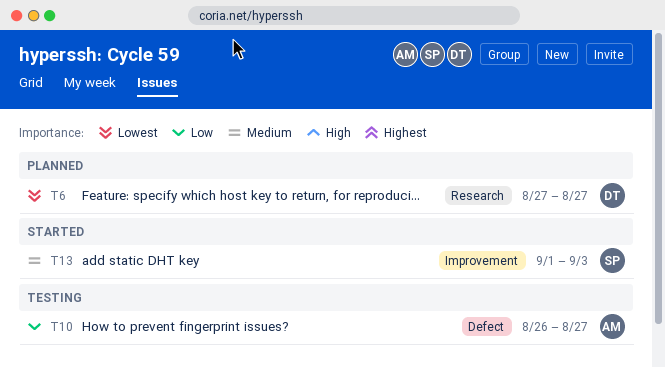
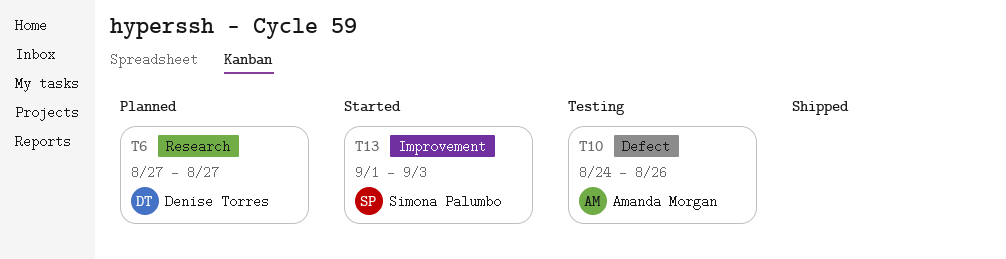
T10, start: Aug 26 -> Aug 24
T10, due: Aug 27 -> Aug 26

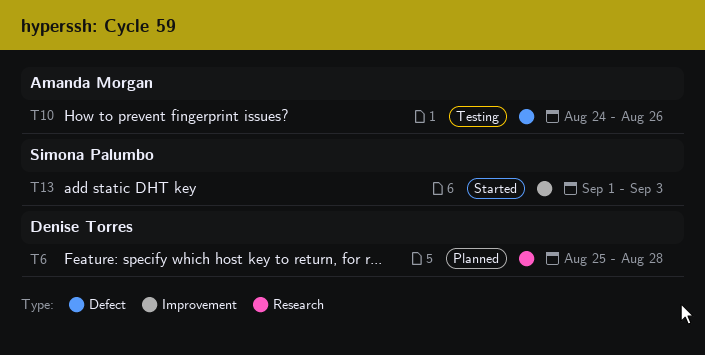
T6, start: Aug 27 -> Aug 25
T6, due: Aug 27 -> Aug 28

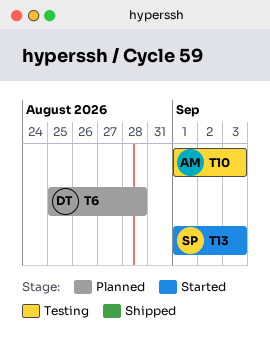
T10, start: Aug 24 -> Sep 1
T10, due: Aug 26 -> Sep 3

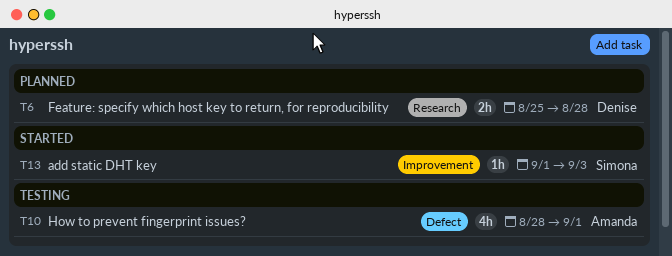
T10, start: Sep 1 -> Aug 28
T10, due: Sep 3 -> Sep 1

